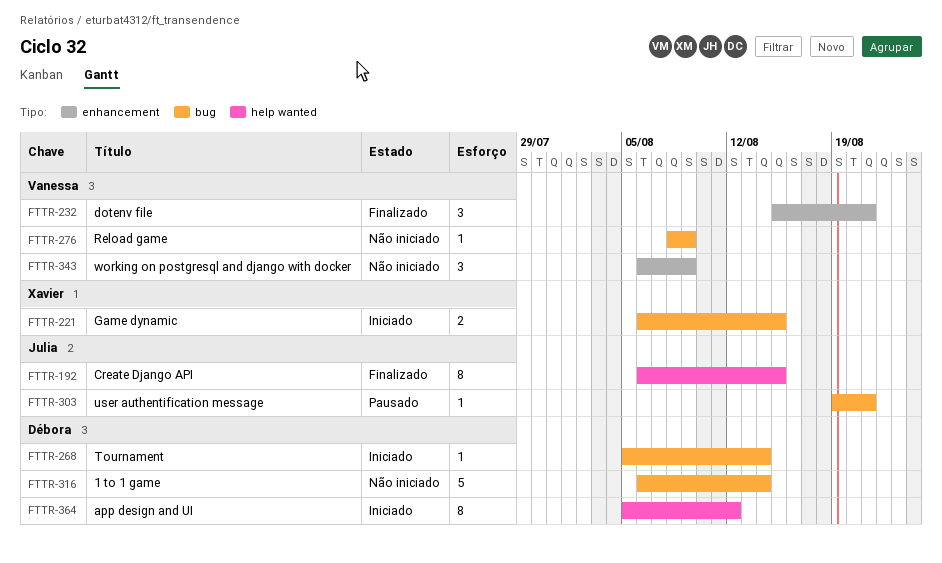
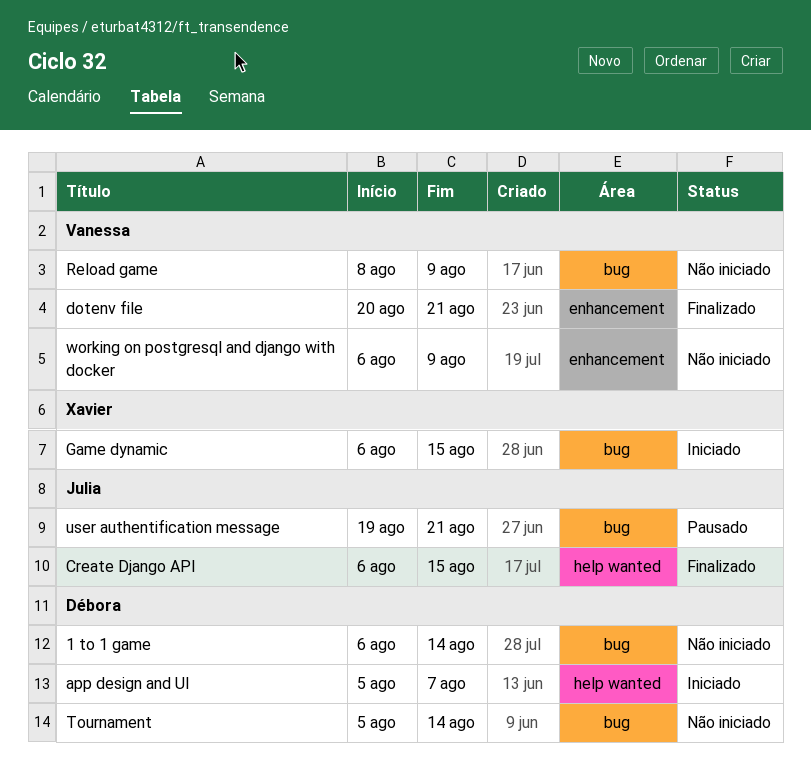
app design and UI, due: Aug 12 -> Aug 7
dotenv file, start: Aug 15 -> Aug 20
Tournament, status: Iniciado -> Não iniciado

